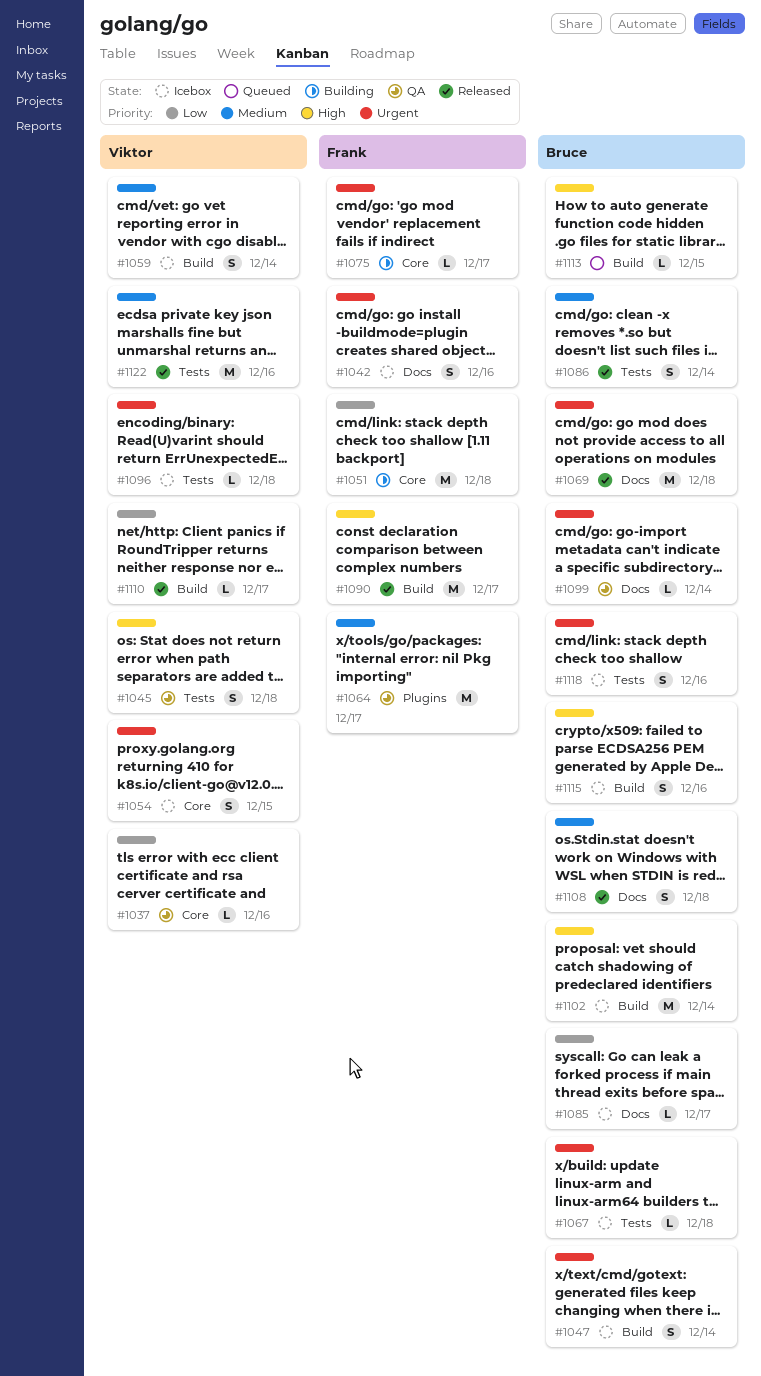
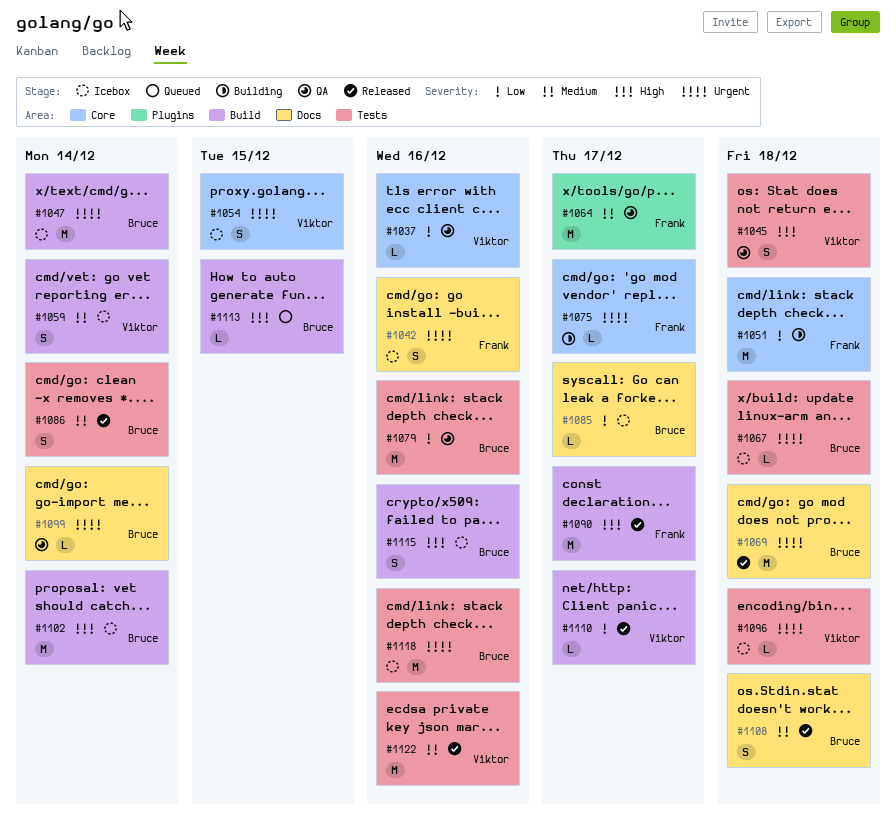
#1047, estimate: S -> M
#1079: none -> present
#1118, estimate: S -> M

